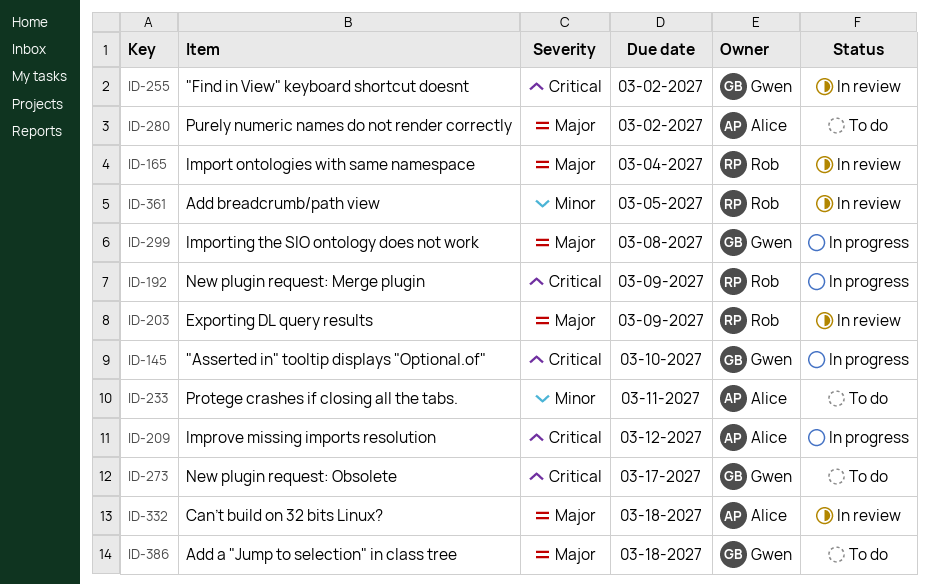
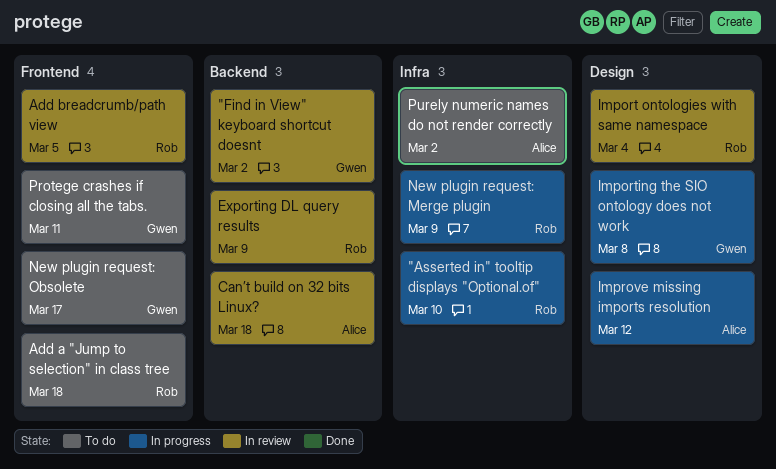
"Asserted in" tooltip displays "Optional.of", owner: Gwen -> Rob
Add a "Jump to selection" in class tree, owner: Gwen -> Rob
Protege crashes if closing all the tabs., owner: Alice -> Gwen

